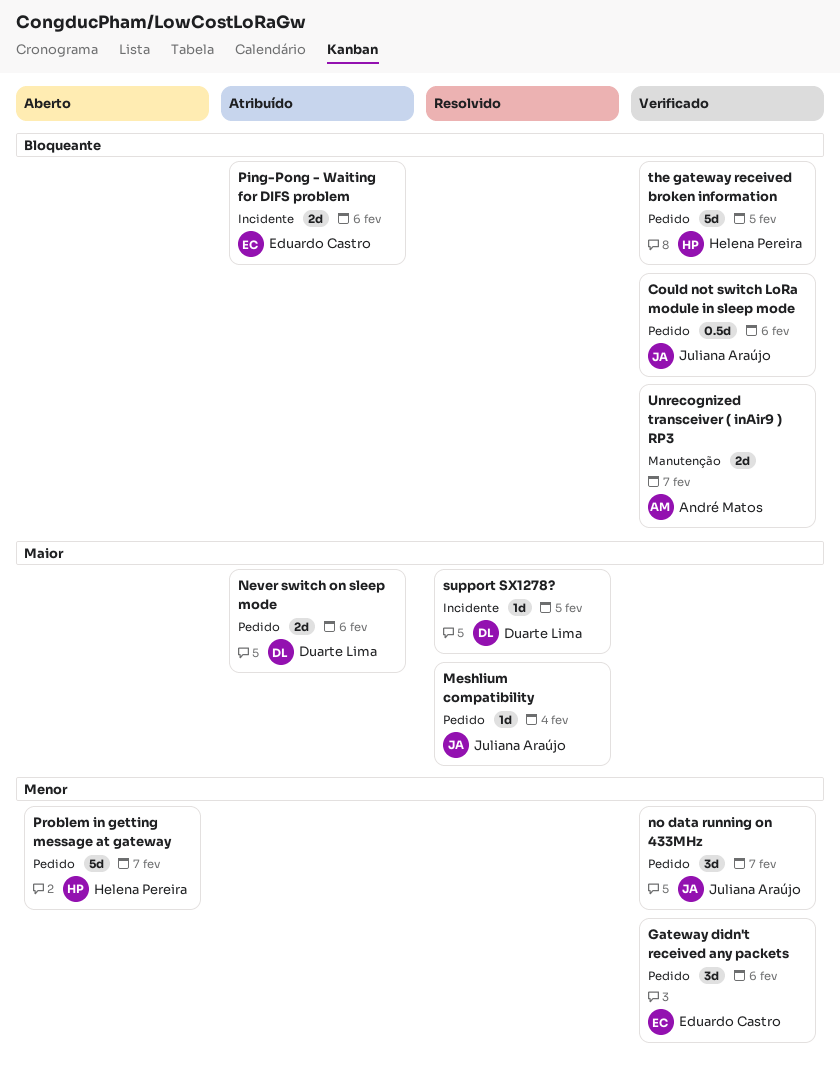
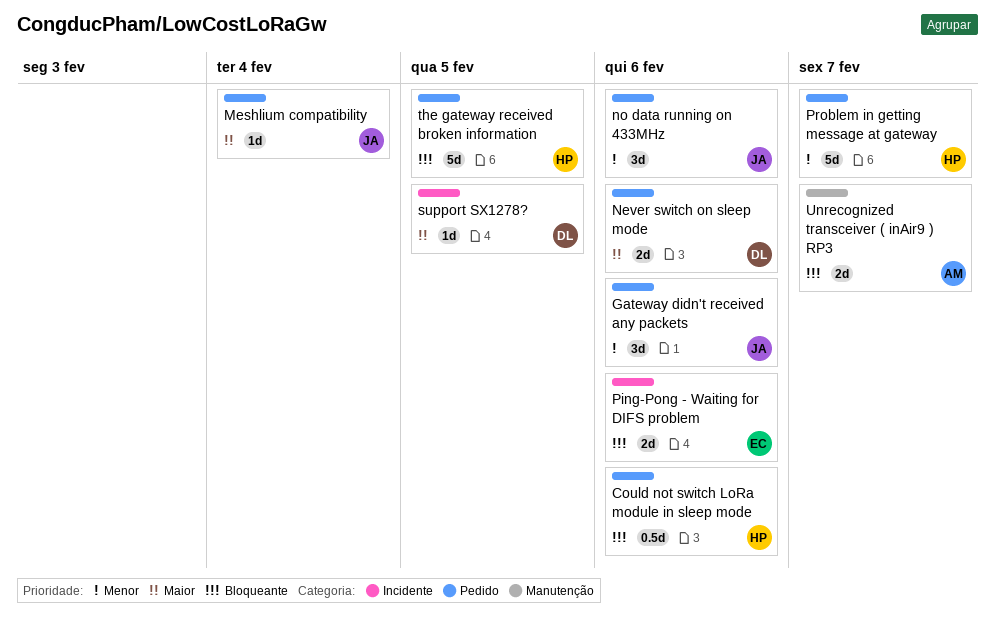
Could not switch LoRa module in sleep mode, owner: Juliana Araújo -> Helena Pereira
Gateway didn't received any packets, owner: Eduardo Castro -> Juliana Araújo
no data running on 433MHz, due: Feb 7 -> Feb 6

